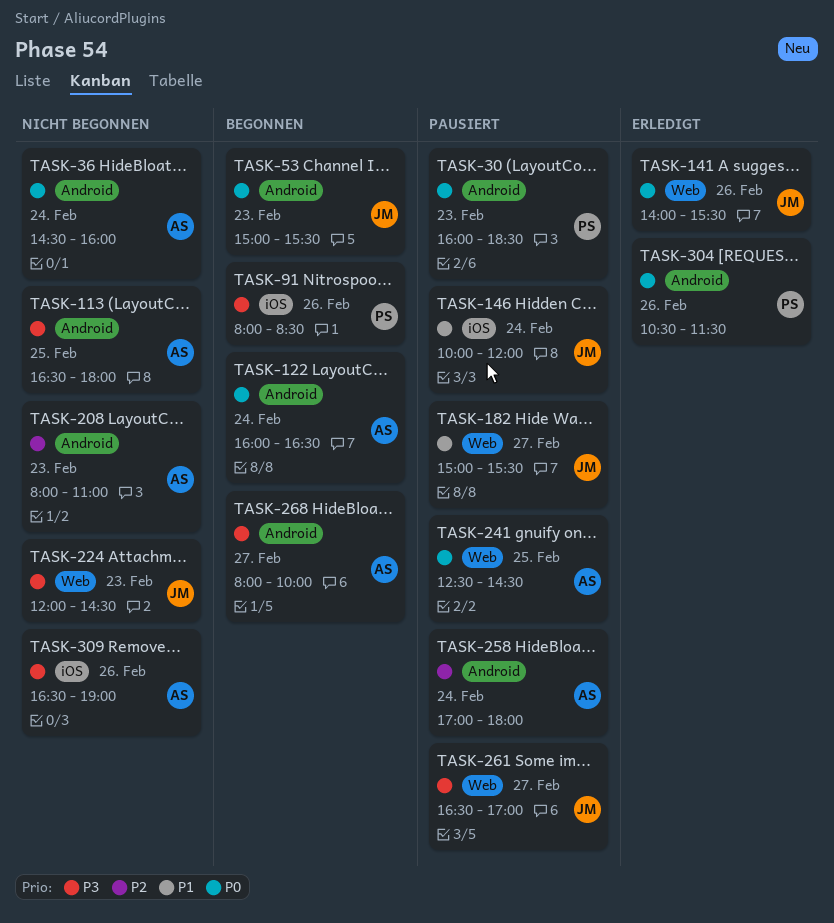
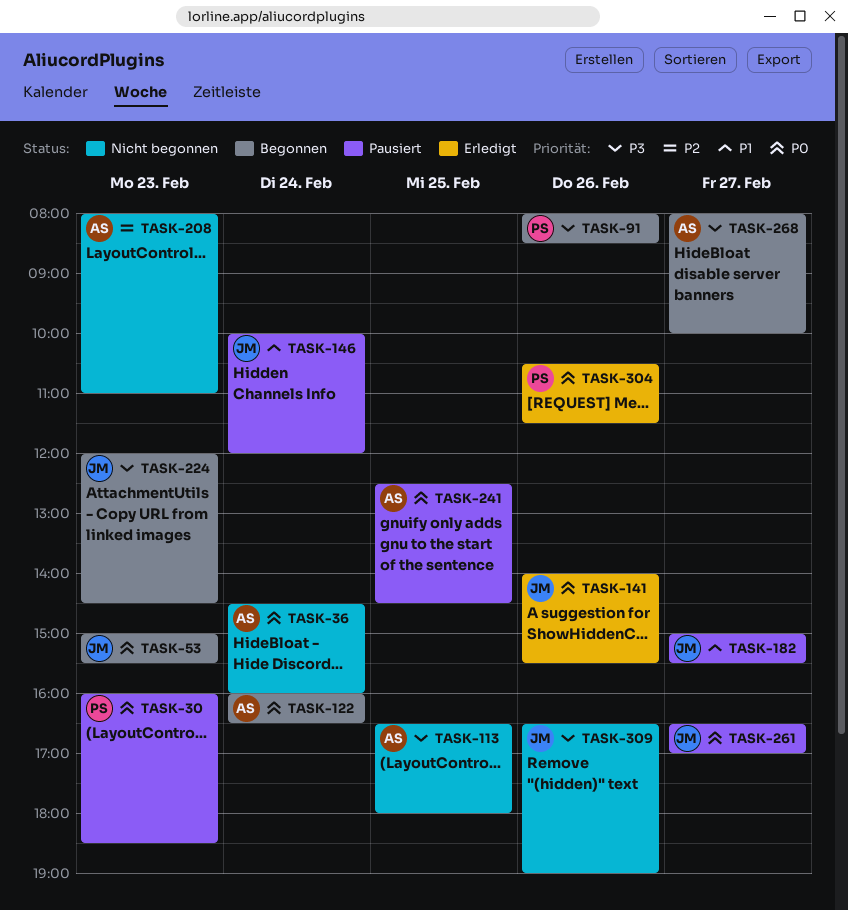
TASK-224, status: Nicht begonnen -> Begonnen
TASK-258: present -> none
TASK-261, priority: P3 -> P0
TASK-309, owner: AS -> JM

